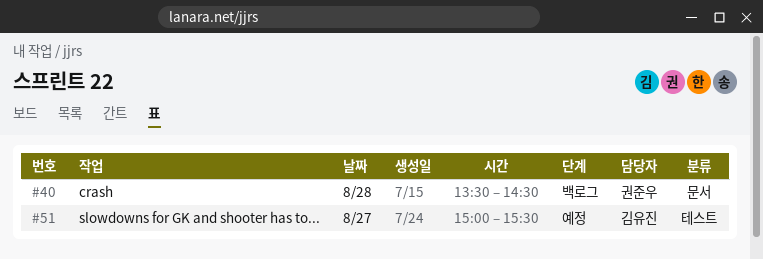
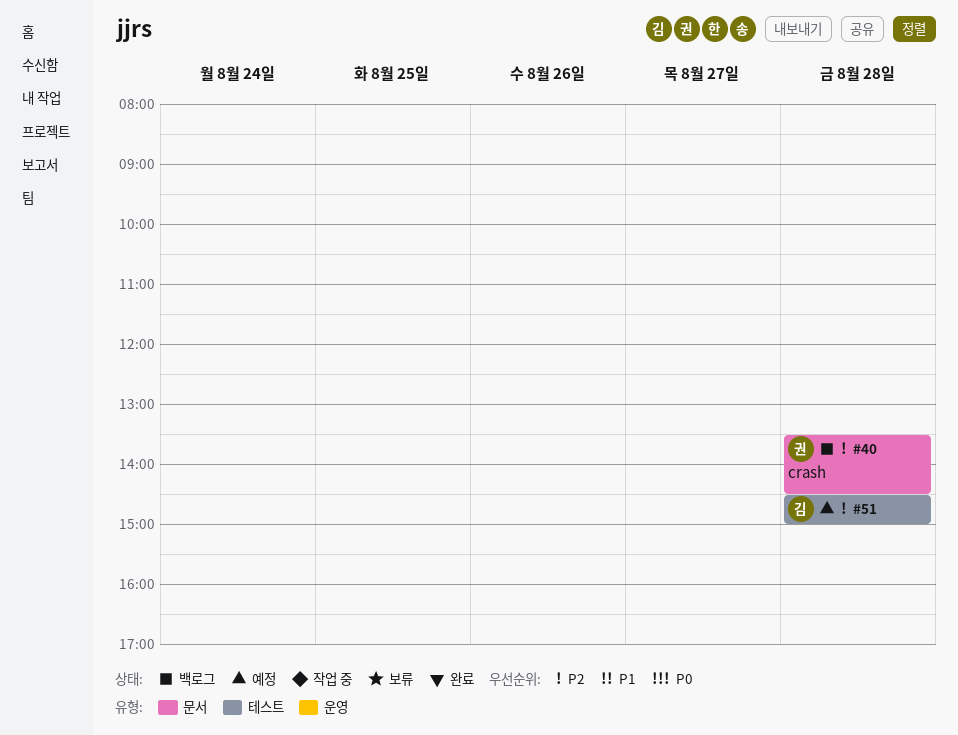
#51, day: Aug 27 -> Aug 28
#51, begins: 15:00 -> 14:30
#51, ends: 15:30 -> 15:00

